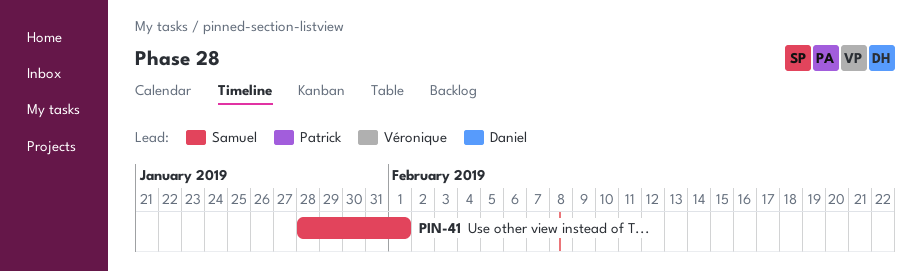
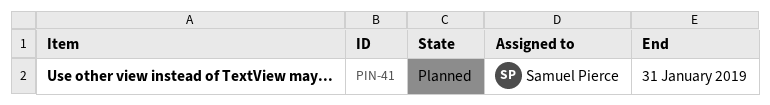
PIN-41, due: Feb 1 -> Jan 31

